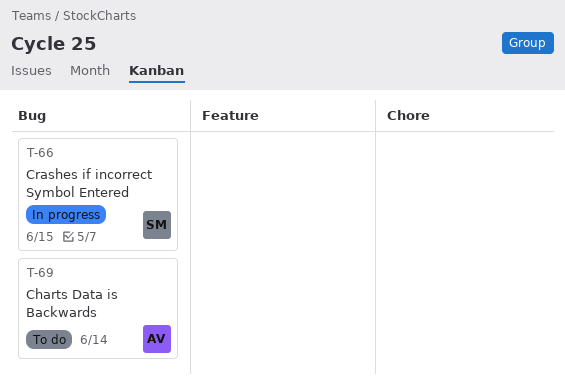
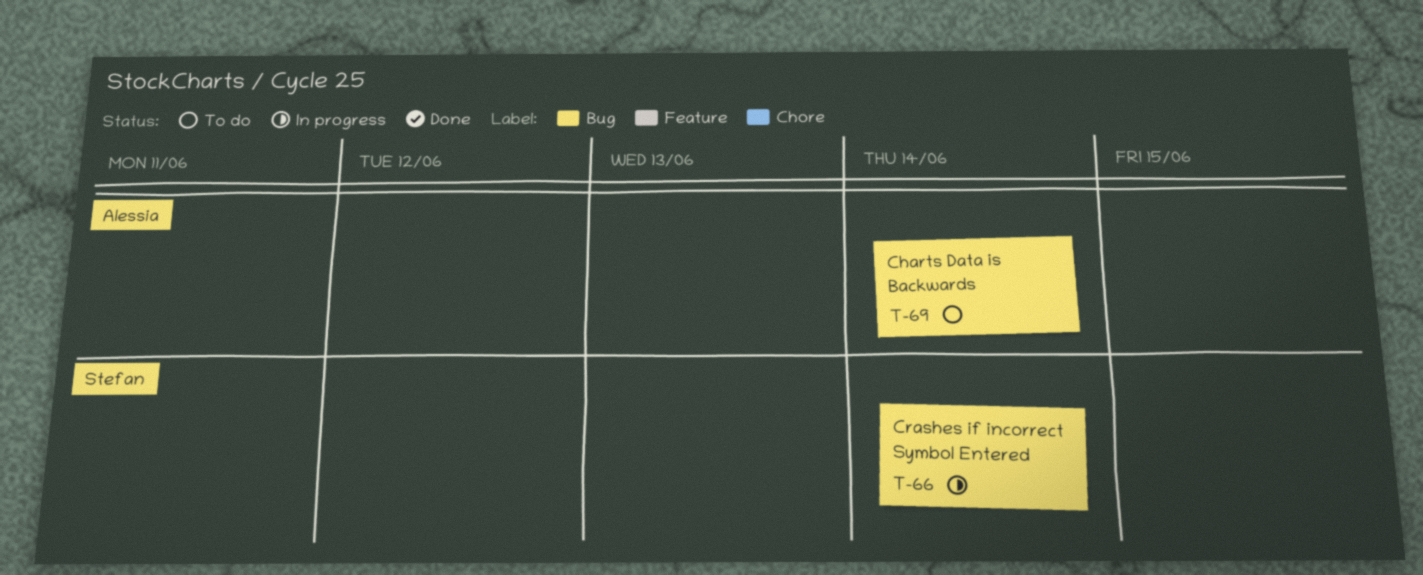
T-66, due: Jun 15 -> Jun 14

